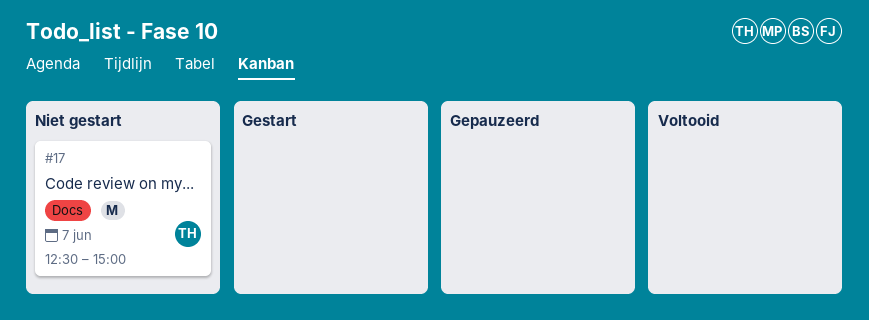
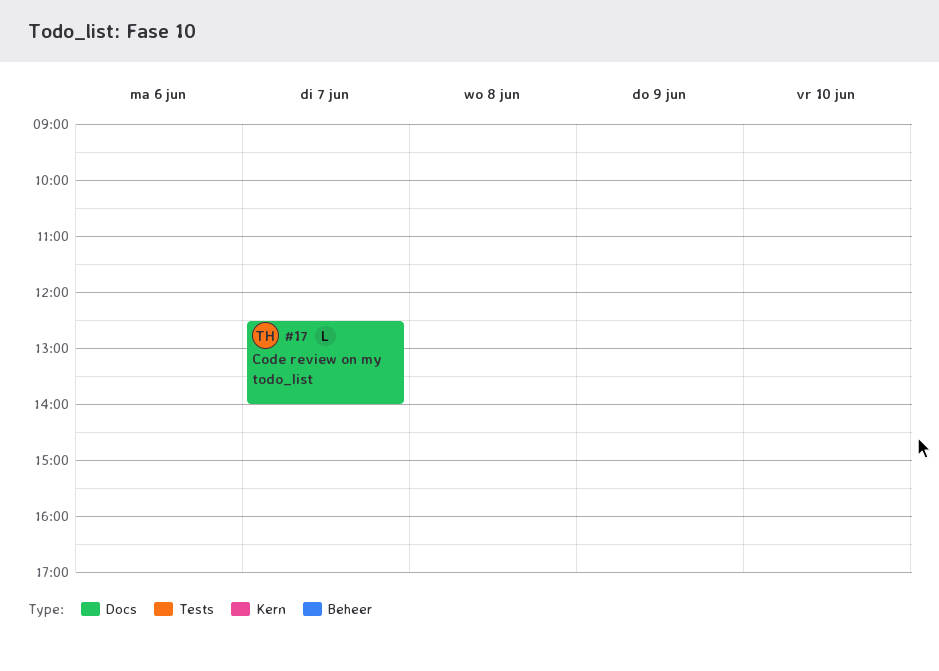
#17, estimate: M -> L
#17, ends: 15:00 -> 14:00

